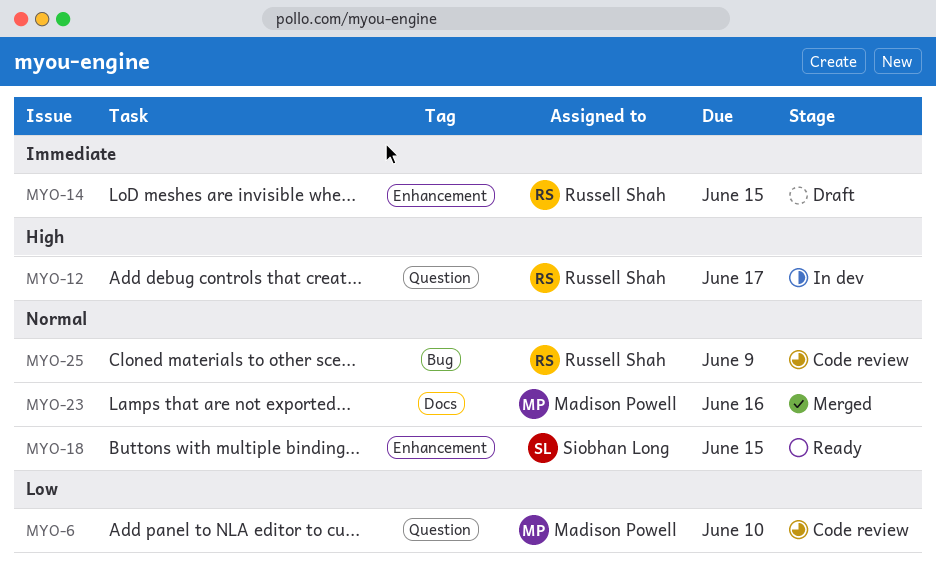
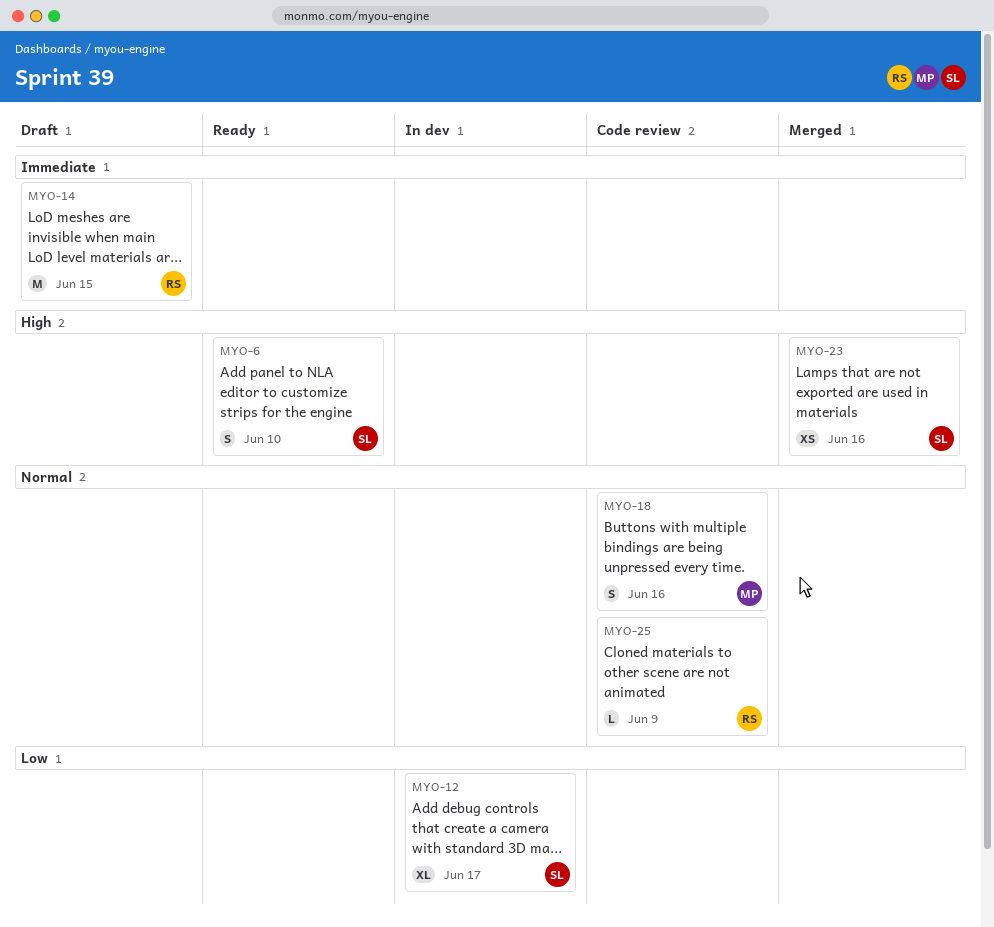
MYO-6, status: Code review -> Ready
MYO-6, owner: Madison Powell -> Siobhan Long
MYO-6, priority: Low -> High
MYO-12, owner: Russell Shah -> Siobhan Long
MYO-12, priority: High -> Low
MYO-18, status: Ready -> Code review
MYO-18, owner: Siobhan Long -> Madison Powell
MYO-18, due: Jun 15 -> Jun 16
MYO-23, owner: Madison Powell -> Siobhan Long
MYO-23, priority: Normal -> High

